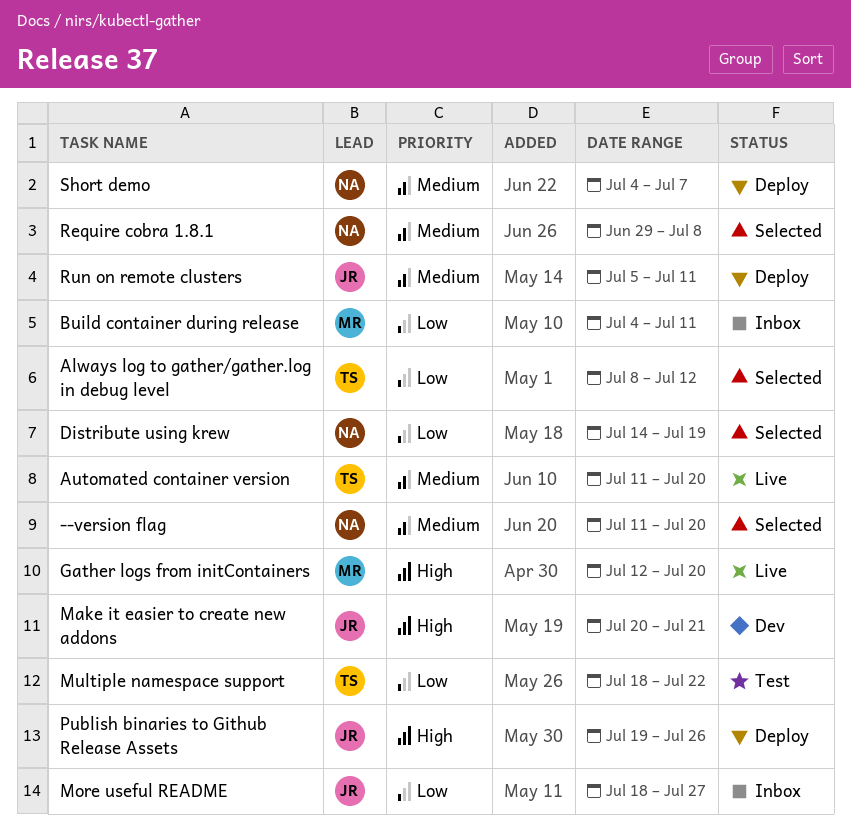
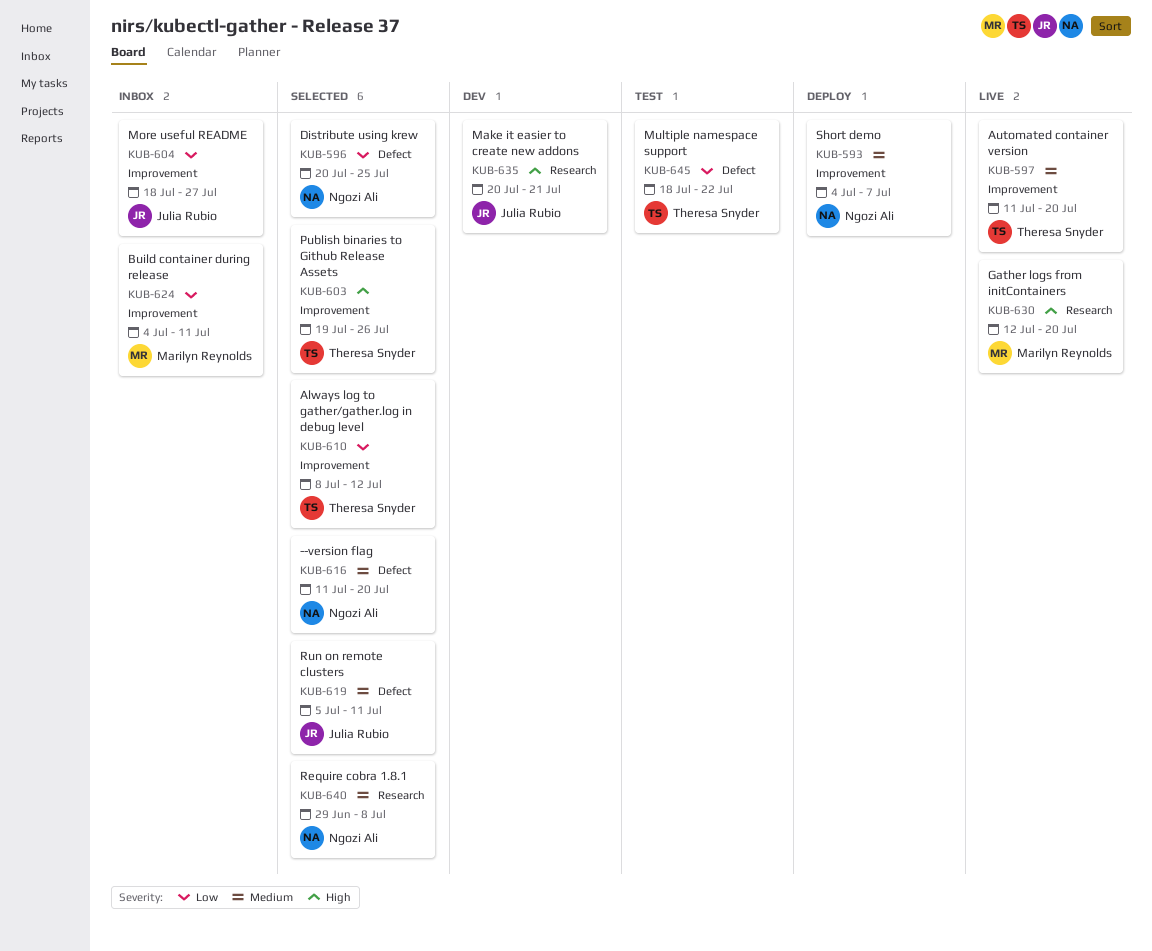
Distribute using krew, start: Jul 14 -> Jul 20
Distribute using krew, due: Jul 19 -> Jul 25
Publish binaries to Github Release Assets, status: Deploy -> Selected
Publish binaries to Github Release Assets, owner: Julia Rubio -> Theresa Snyder
Run on remote clusters, status: Deploy -> Selected

